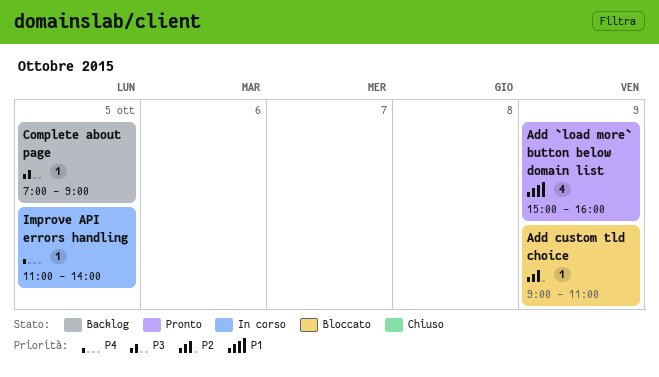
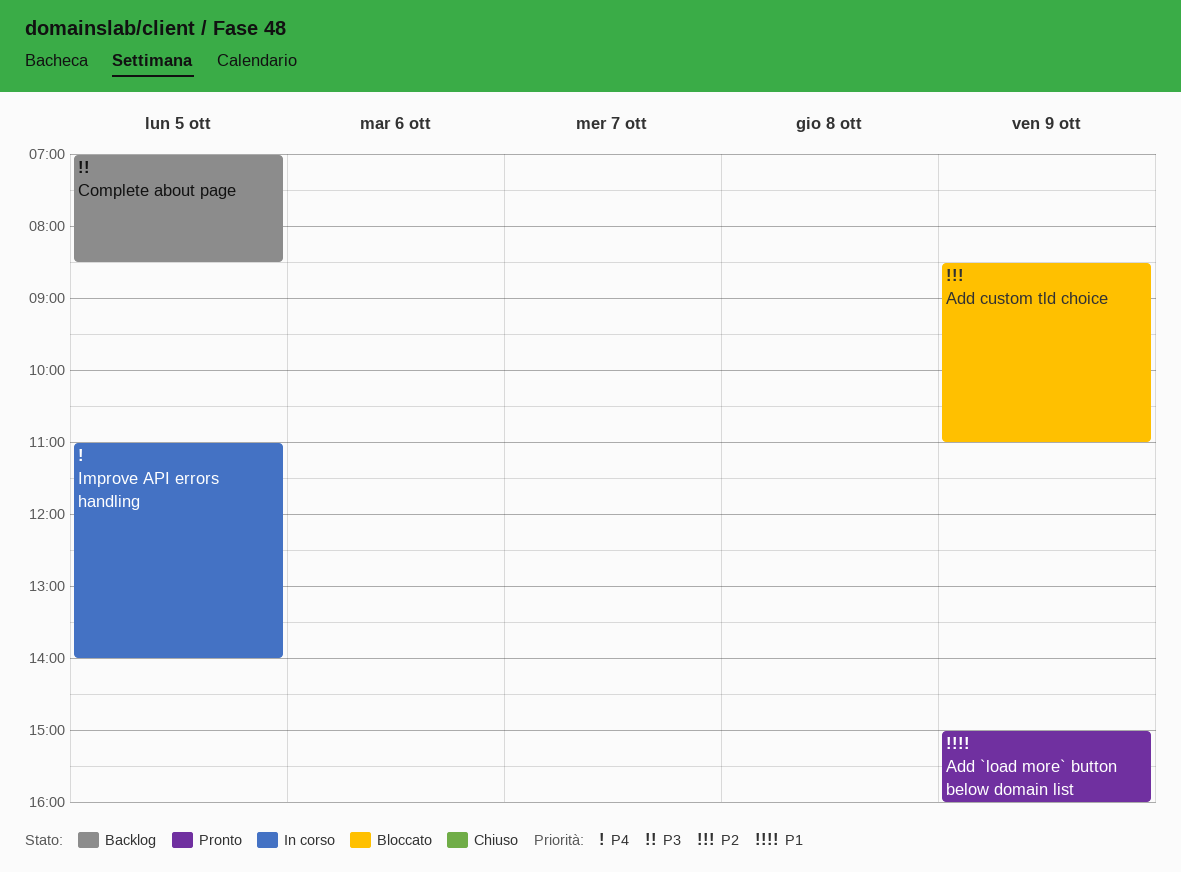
Add custom tld choice, begins: 09:00 -> 08:30
Complete about page, ends: 09:00 -> 08:30

